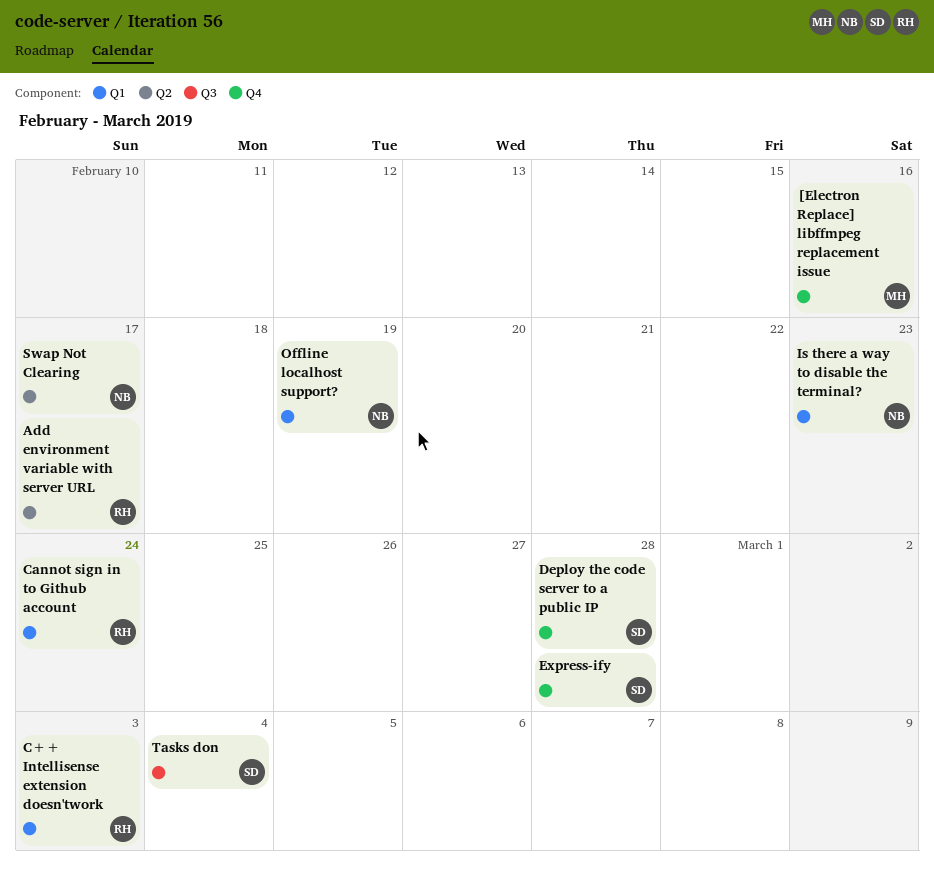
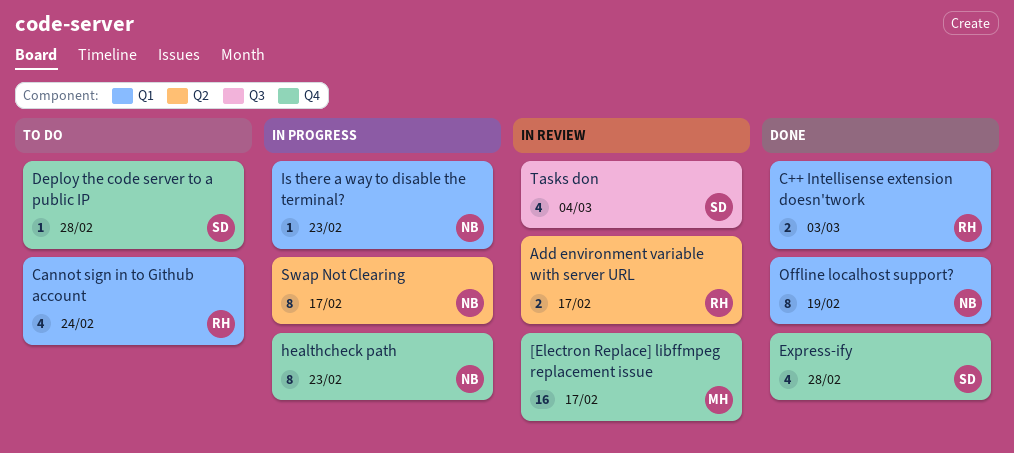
[Electron Replace] libffmpeg replacement issue, due: Feb 16 -> Feb 17
healthcheck path: none -> present

